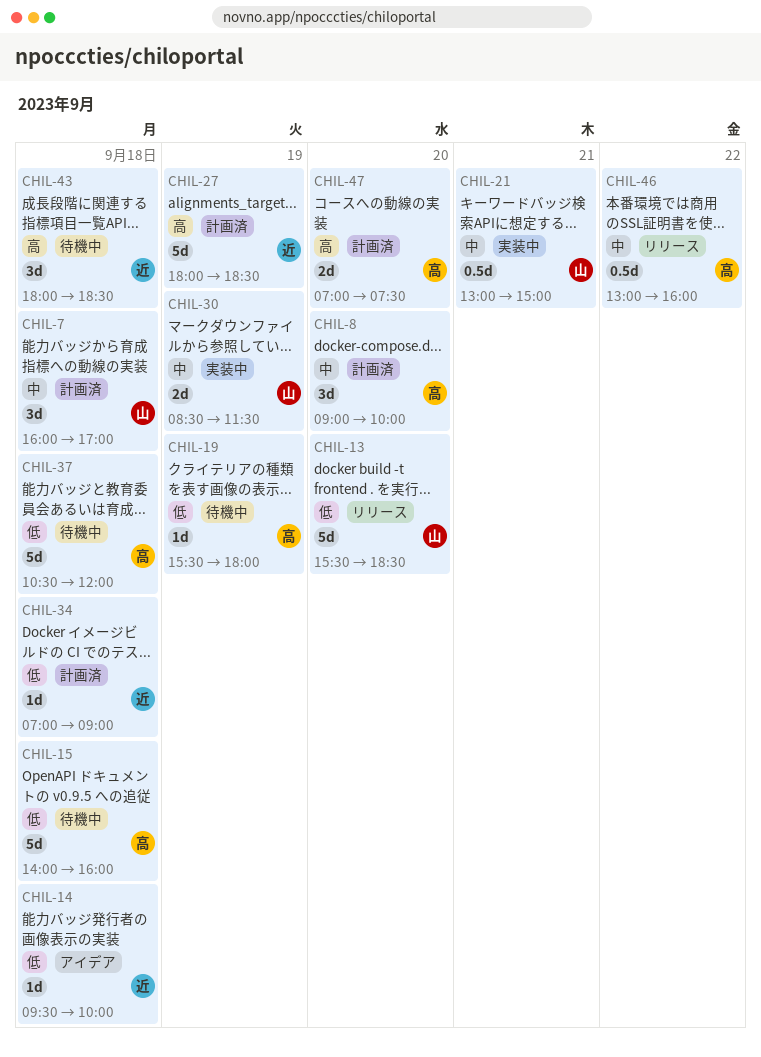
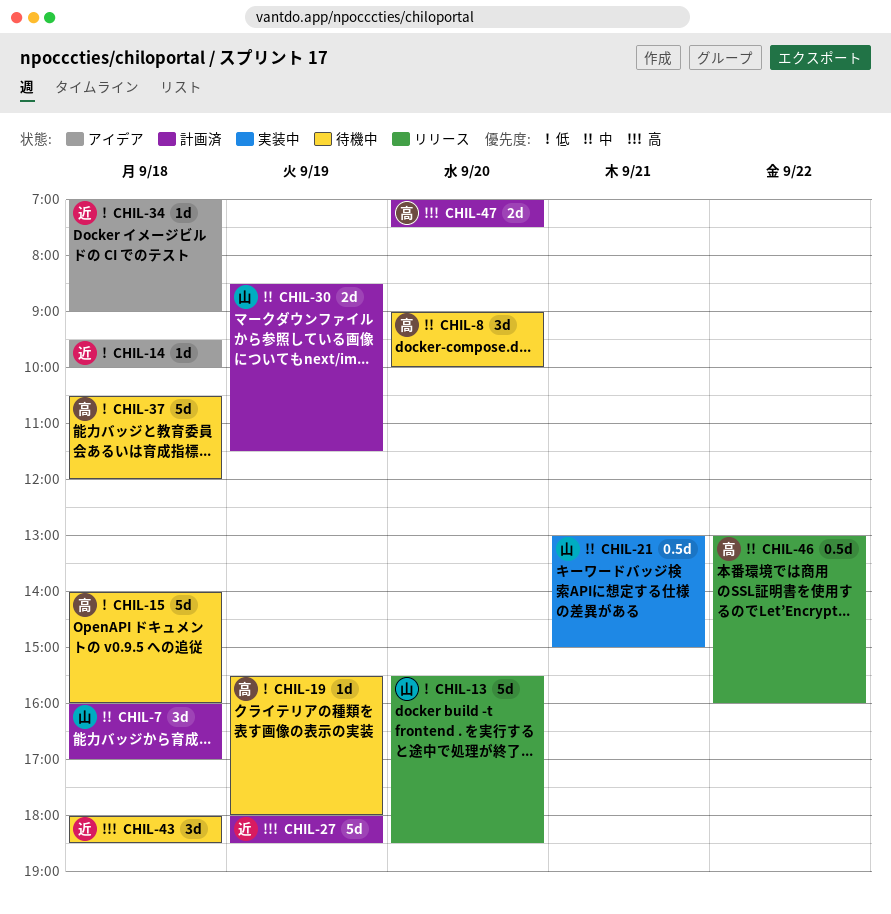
CHIL-8, status: 計画済 -> 待機中
CHIL-30, status: 実装中 -> 計画済
CHIL-34, status: 計画済 -> アイデア

